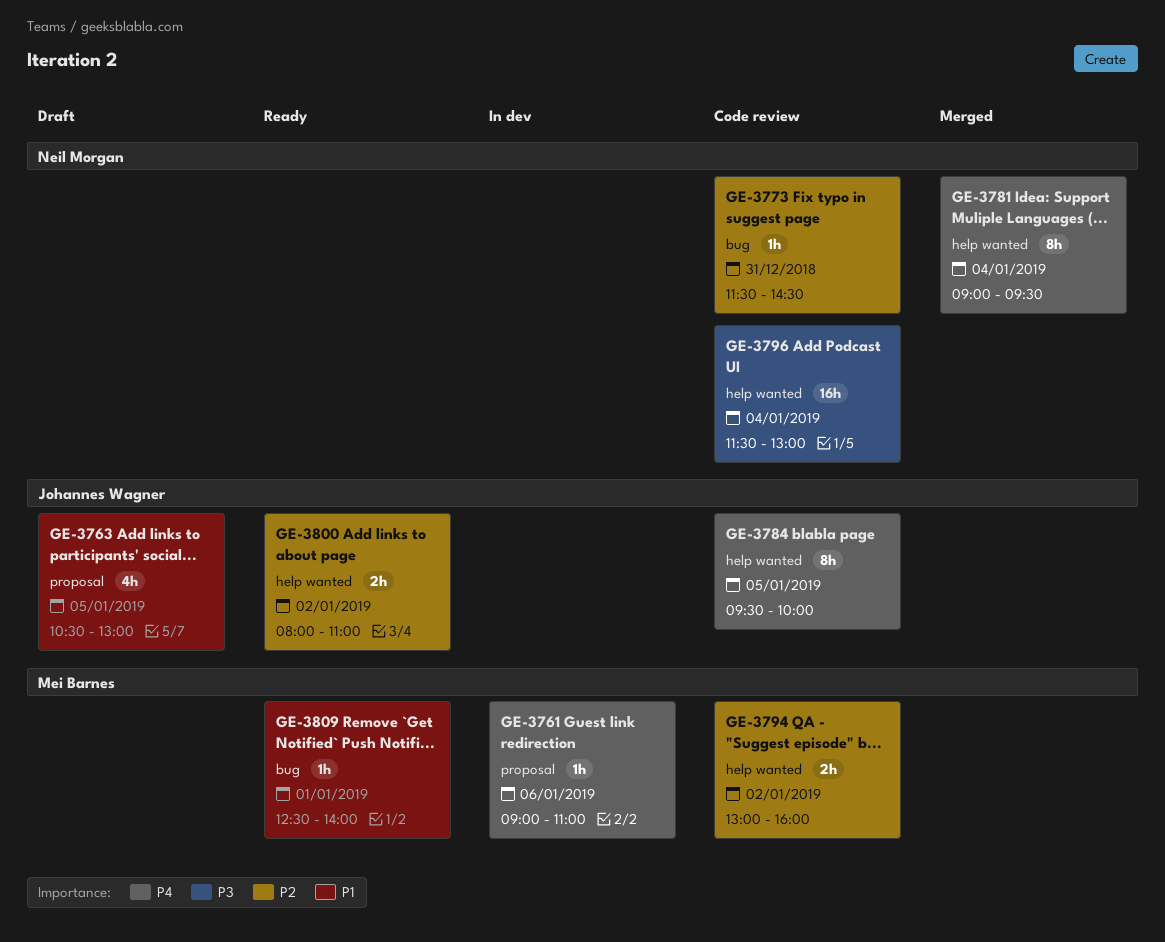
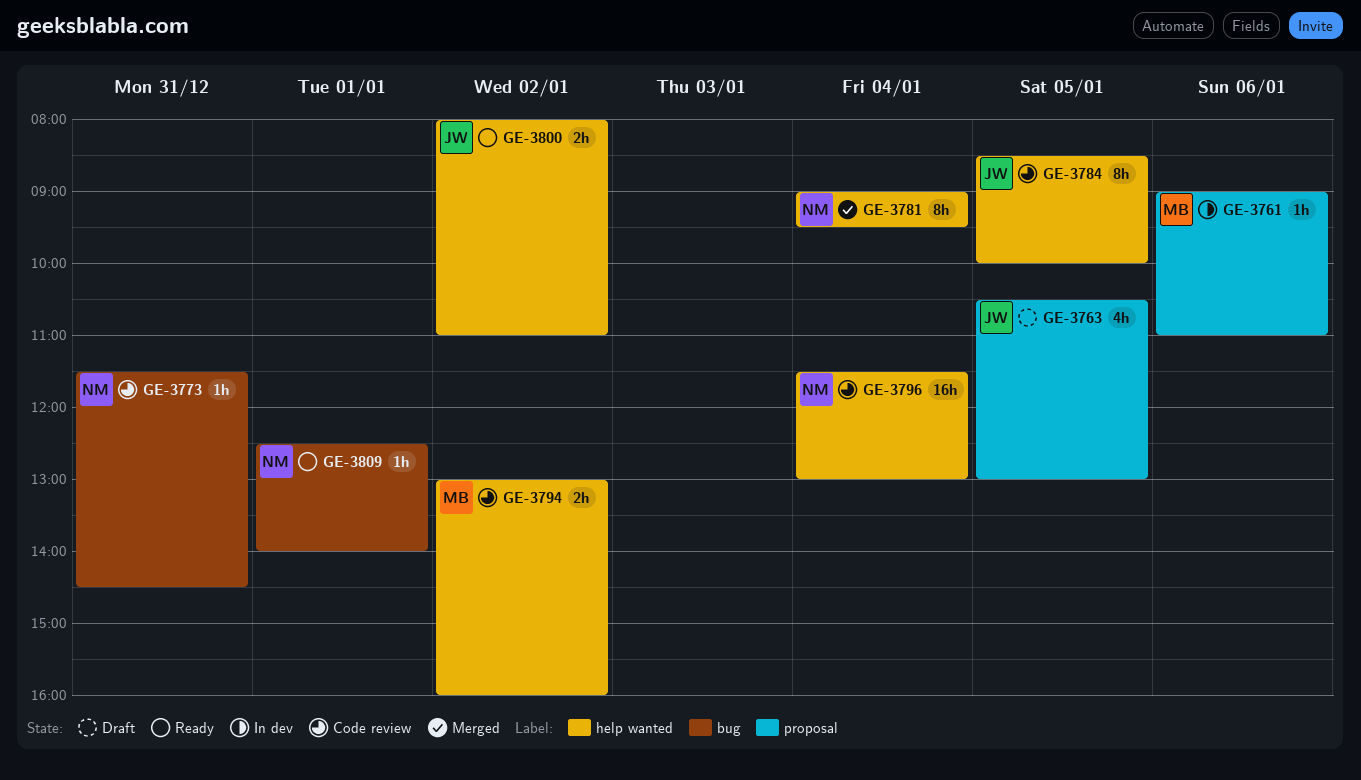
GE-3784, begins: 09:30 -> 08:30
GE-3809, owner: Mei Barnes -> Neil Morgan

